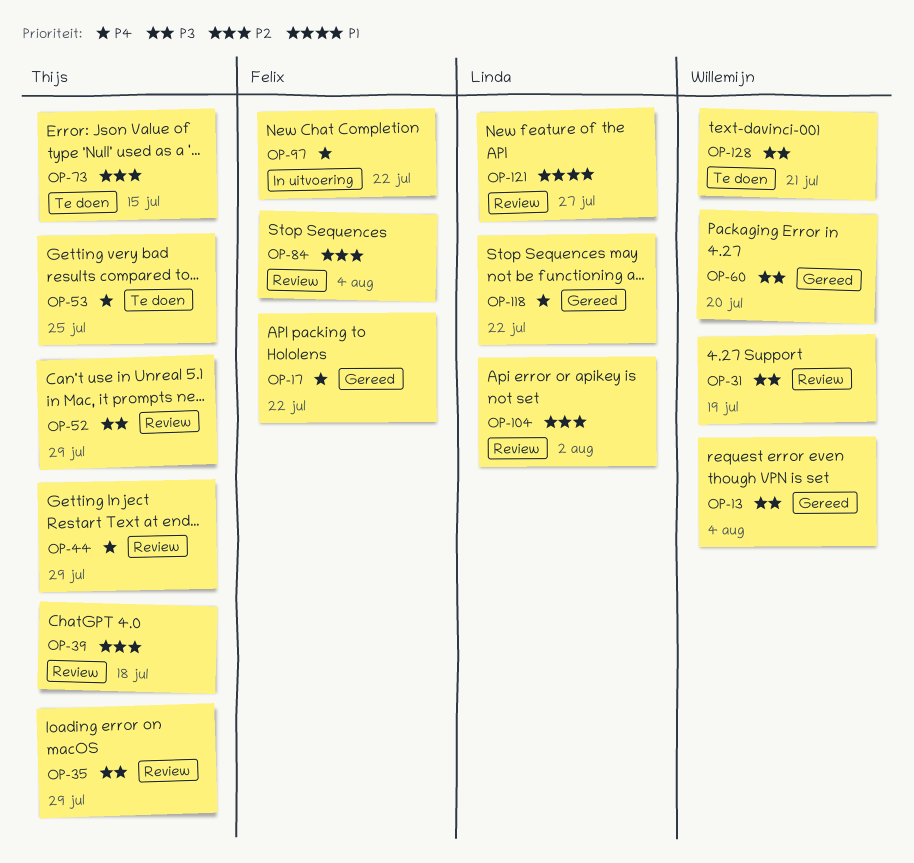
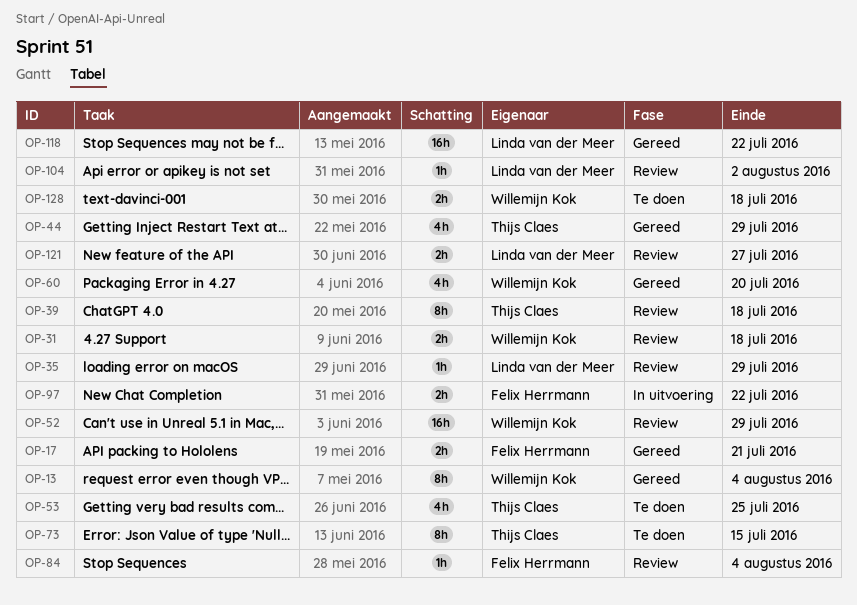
OP-17, due: Jul 22 -> Jul 21
OP-31, due: Jul 19 -> Jul 18
OP-35, owner: Thijs Claes -> Linda van der Meer
OP-44, status: Review -> Gereed
OP-52, owner: Thijs Claes -> Willemijn Kok
OP-128, due: Jul 21 -> Jul 18

